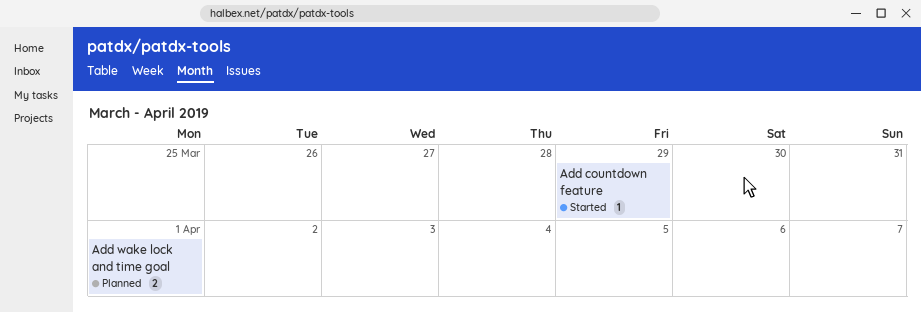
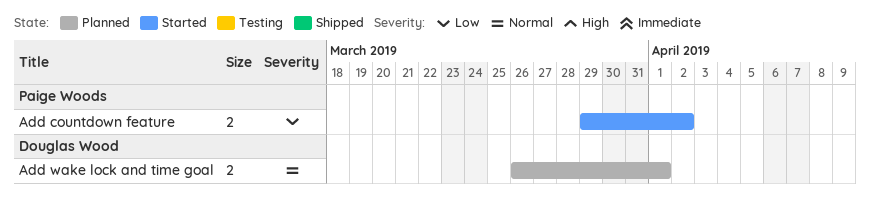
Add countdown feature, estimate: 1 -> 2
Add countdown feature, due: Mar 29 -> Apr 2

